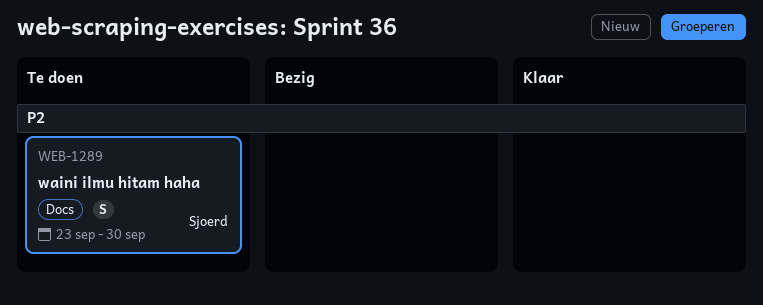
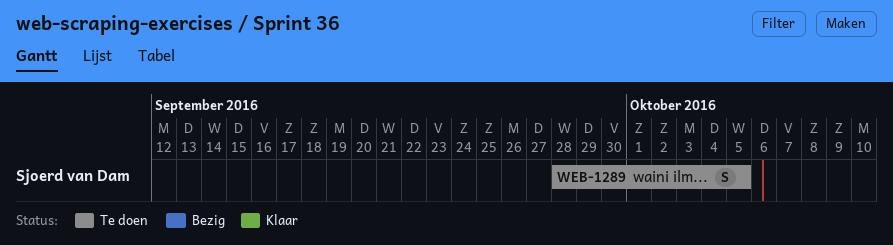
WEB-1289, start: Sep 23 -> Sep 28
WEB-1289, due: Sep 30 -> Oct 5

